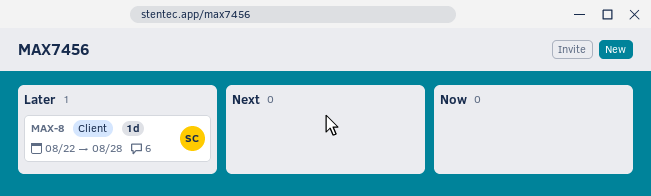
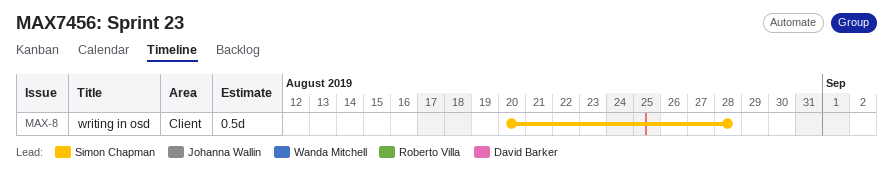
MAX-8, estimate: 1d -> 0.5d
MAX-8, start: Aug 22 -> Aug 20

